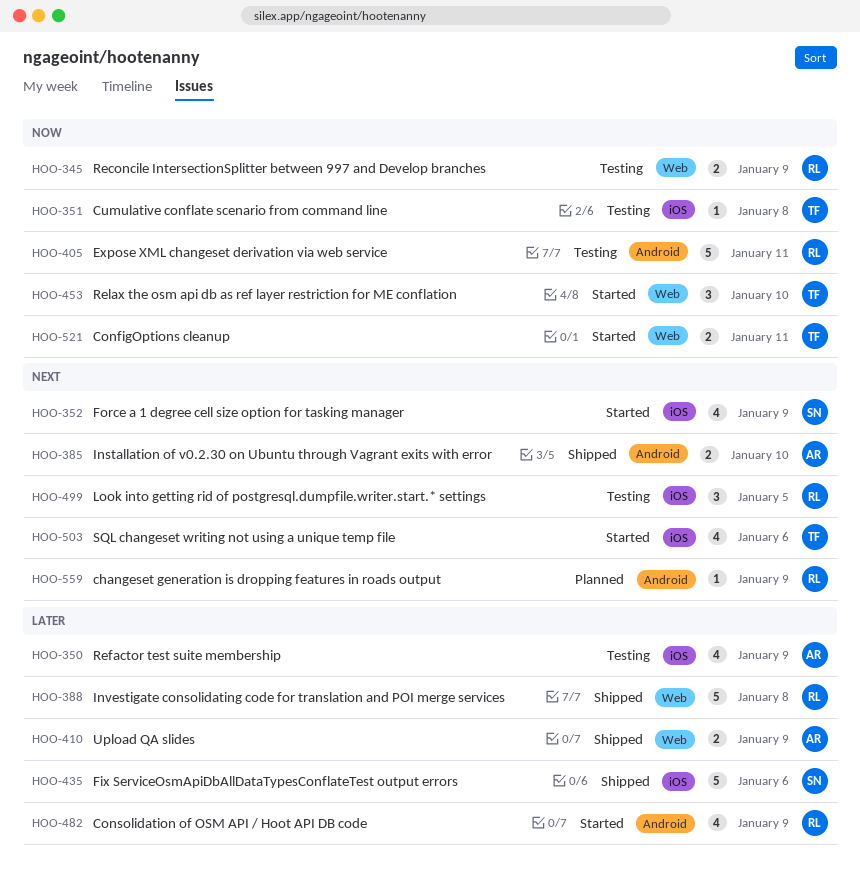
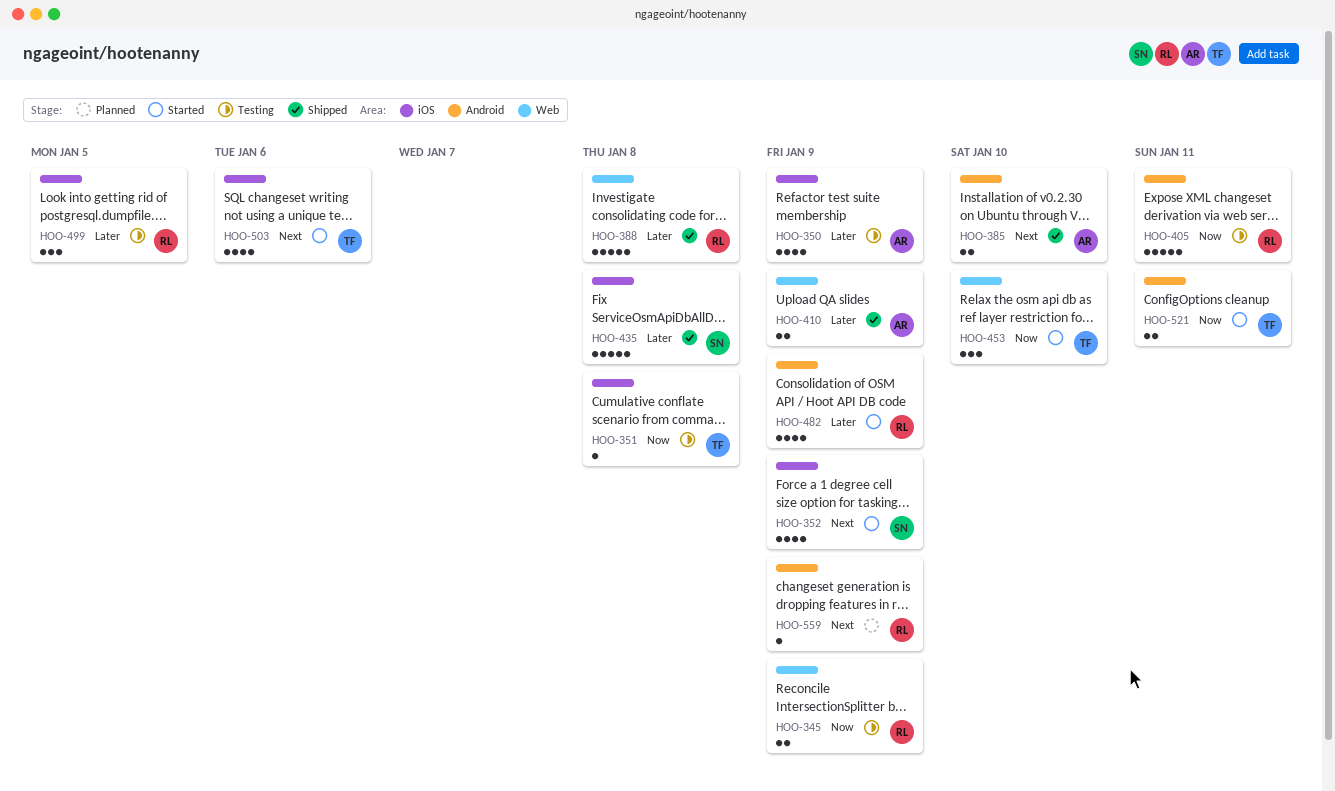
HOO-435, due: Jan 6 -> Jan 8
HOO-499, priority: Next -> Later
HOO-521, label: Web -> Android

